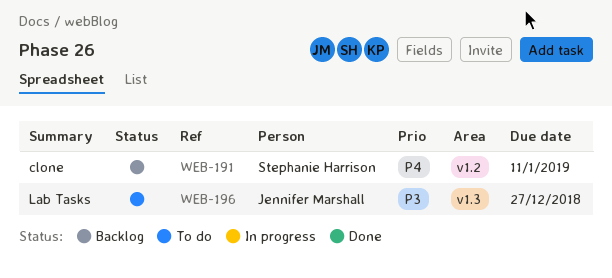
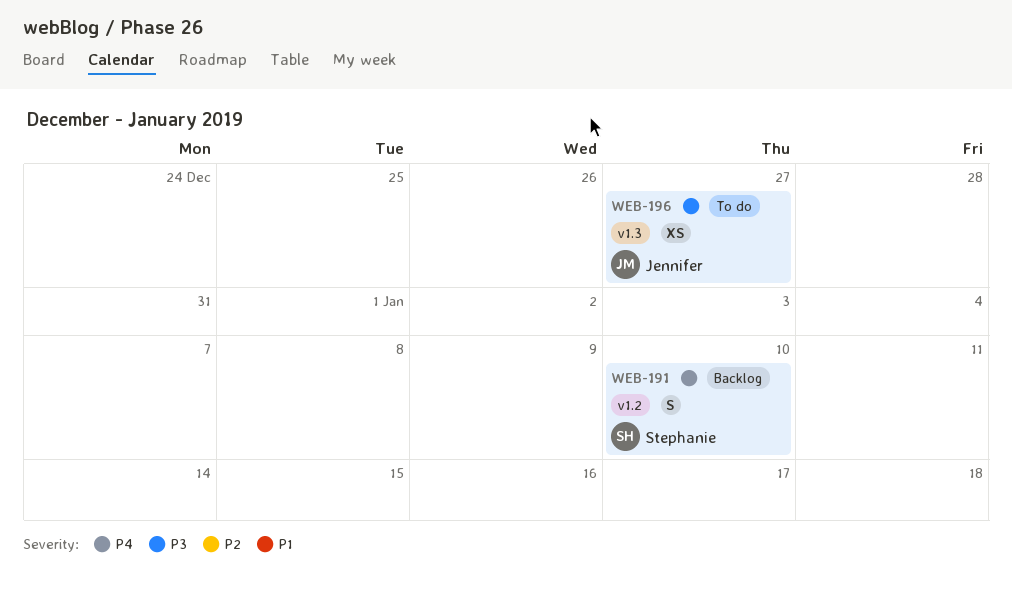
WEB-191, due: Jan 11 -> Jan 10

